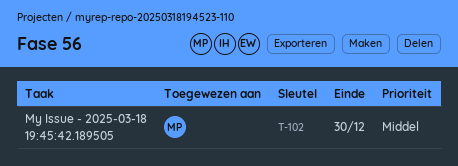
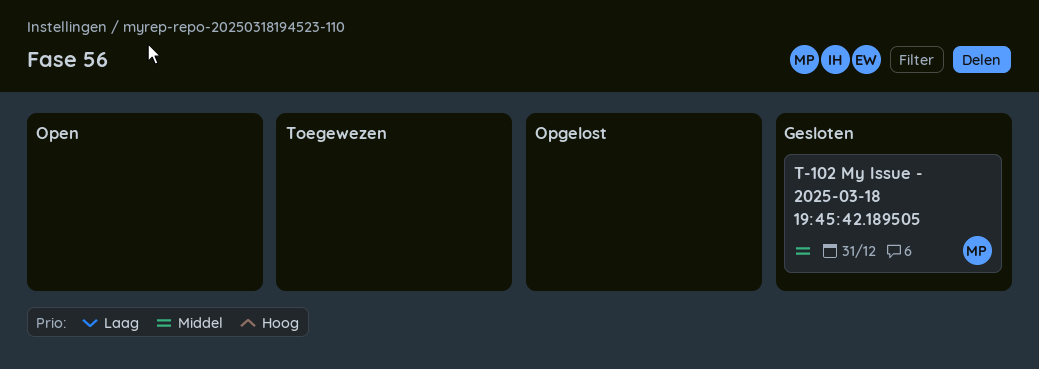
T-102, due: Dec 30 -> Dec 31

